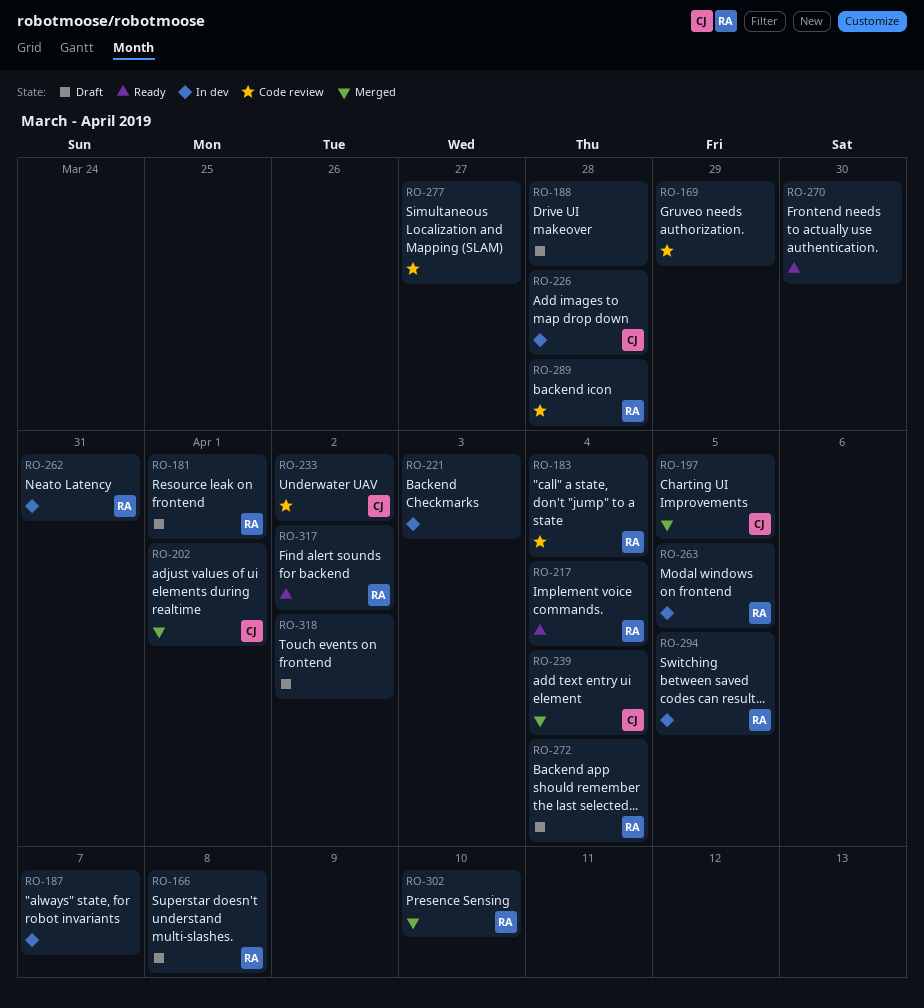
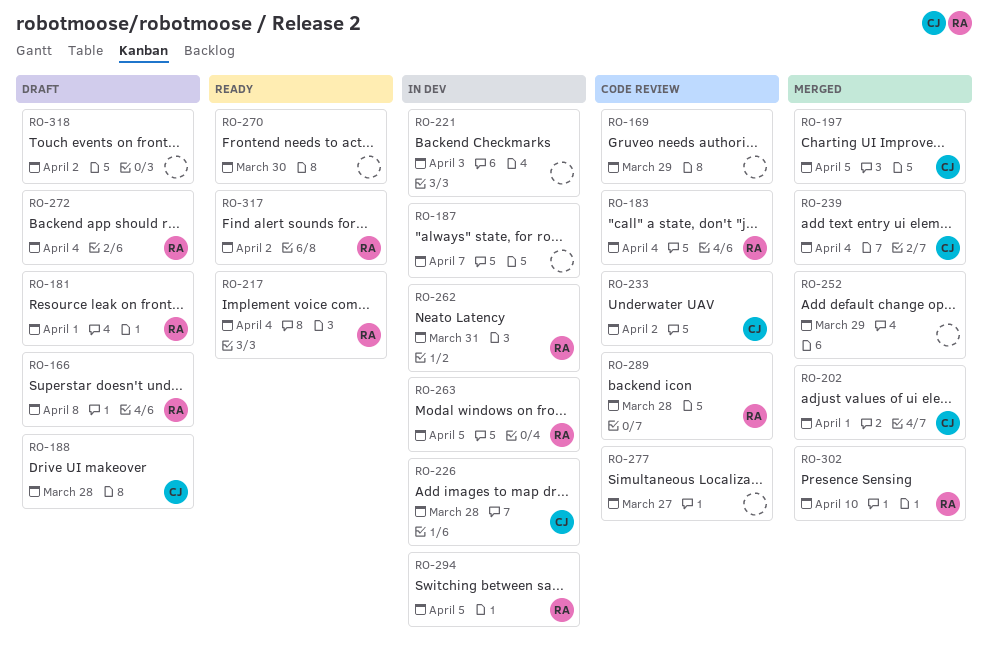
RO-188, owner: none -> CJ
RO-252: none -> present

